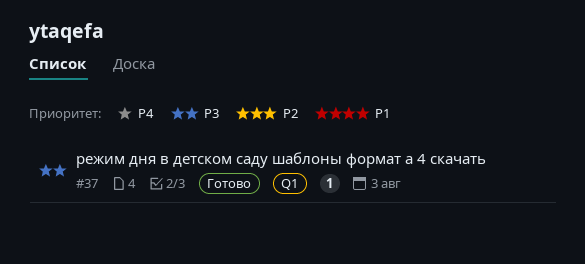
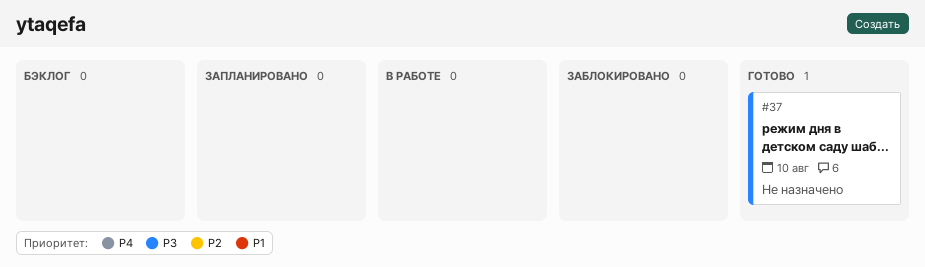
#37, due: Aug 3 -> Aug 10

